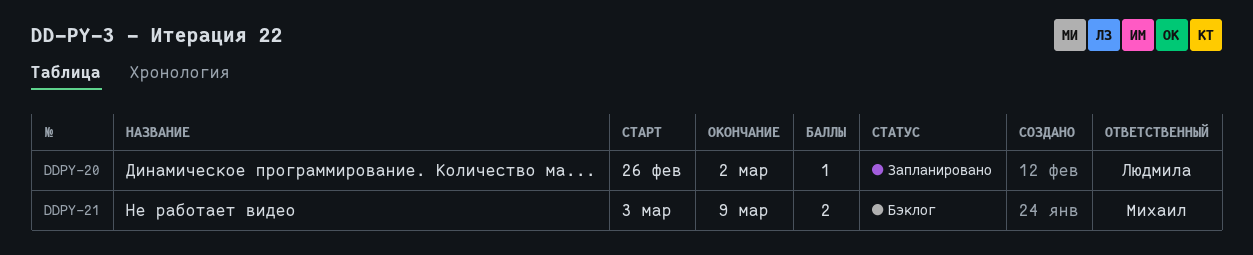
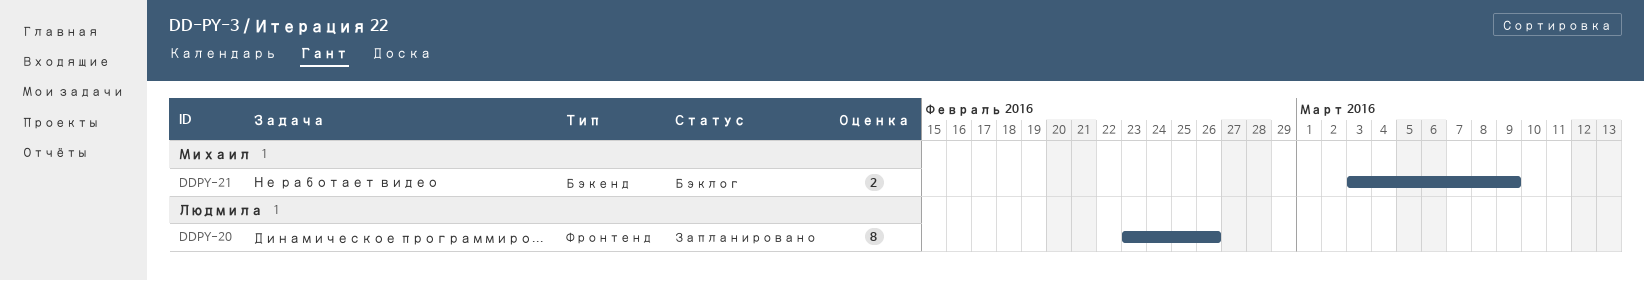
DDPY-20, estimate: 1 -> 8
DDPY-20, start: Feb 26 -> Feb 23
DDPY-20, due: Mar 2 -> Feb 26

